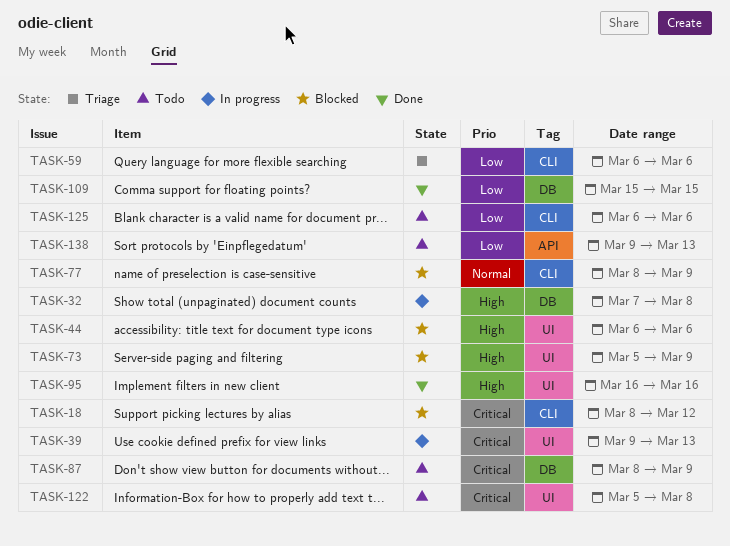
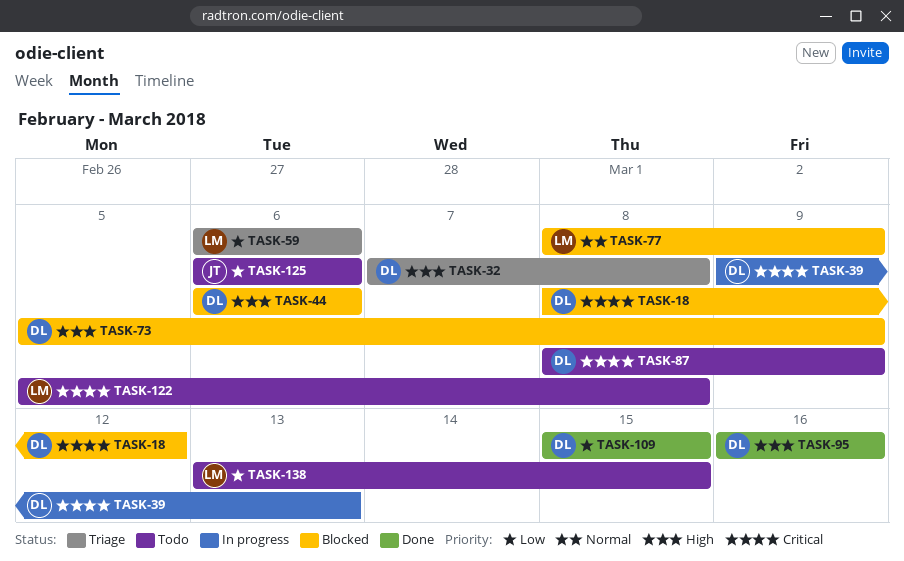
TASK-32, status: In progress -> Triage
TASK-138, start: Mar 9 -> Mar 13
TASK-138, due: Mar 13 -> Mar 15

